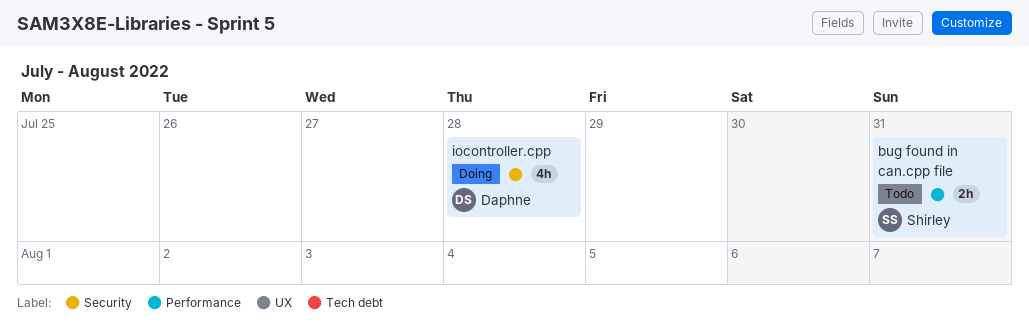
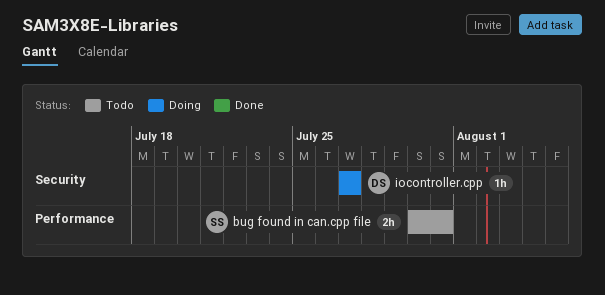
iocontroller.cpp, estimate: 4h -> 1h
iocontroller.cpp, due: Jul 28 -> Jul 27

